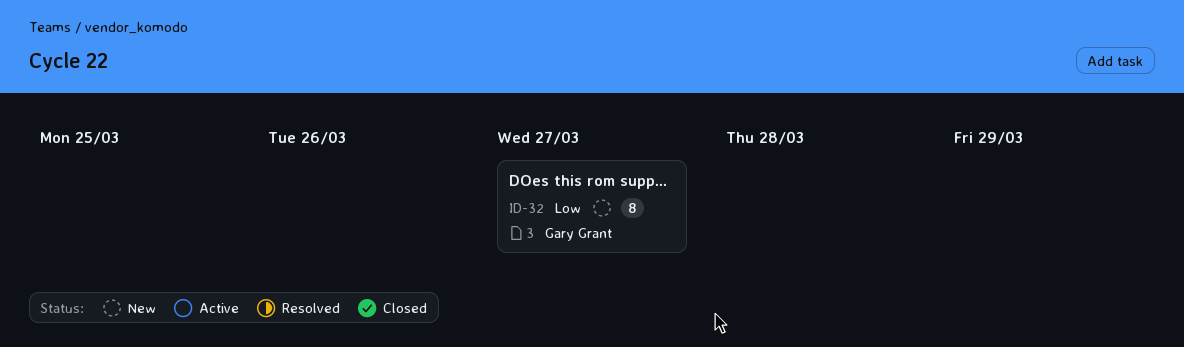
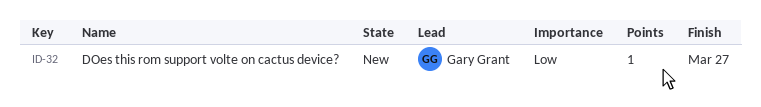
ID-32, estimate: 8 -> 1

